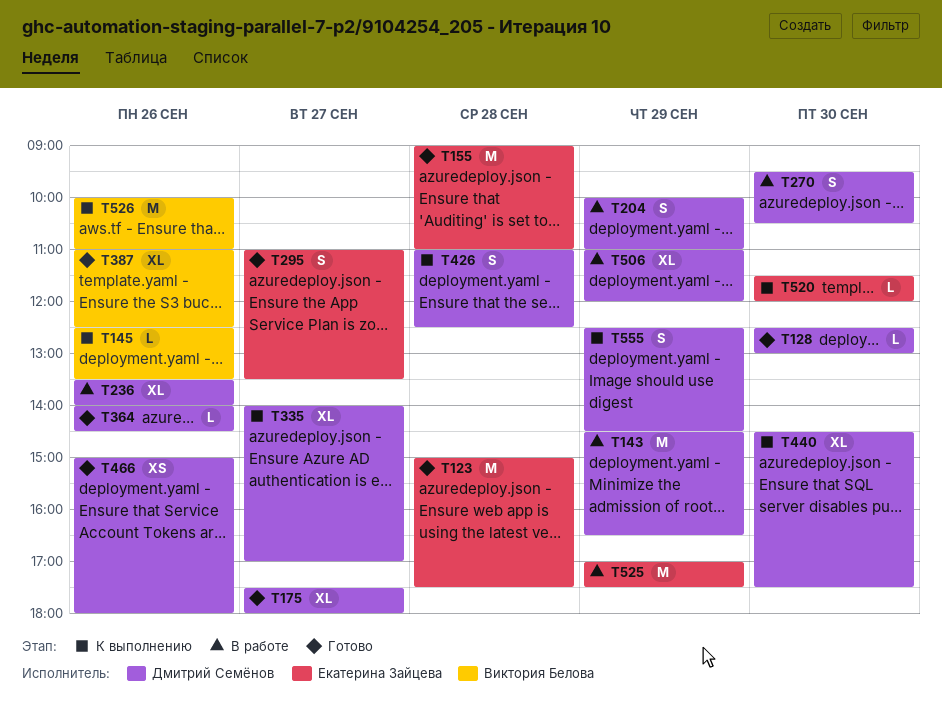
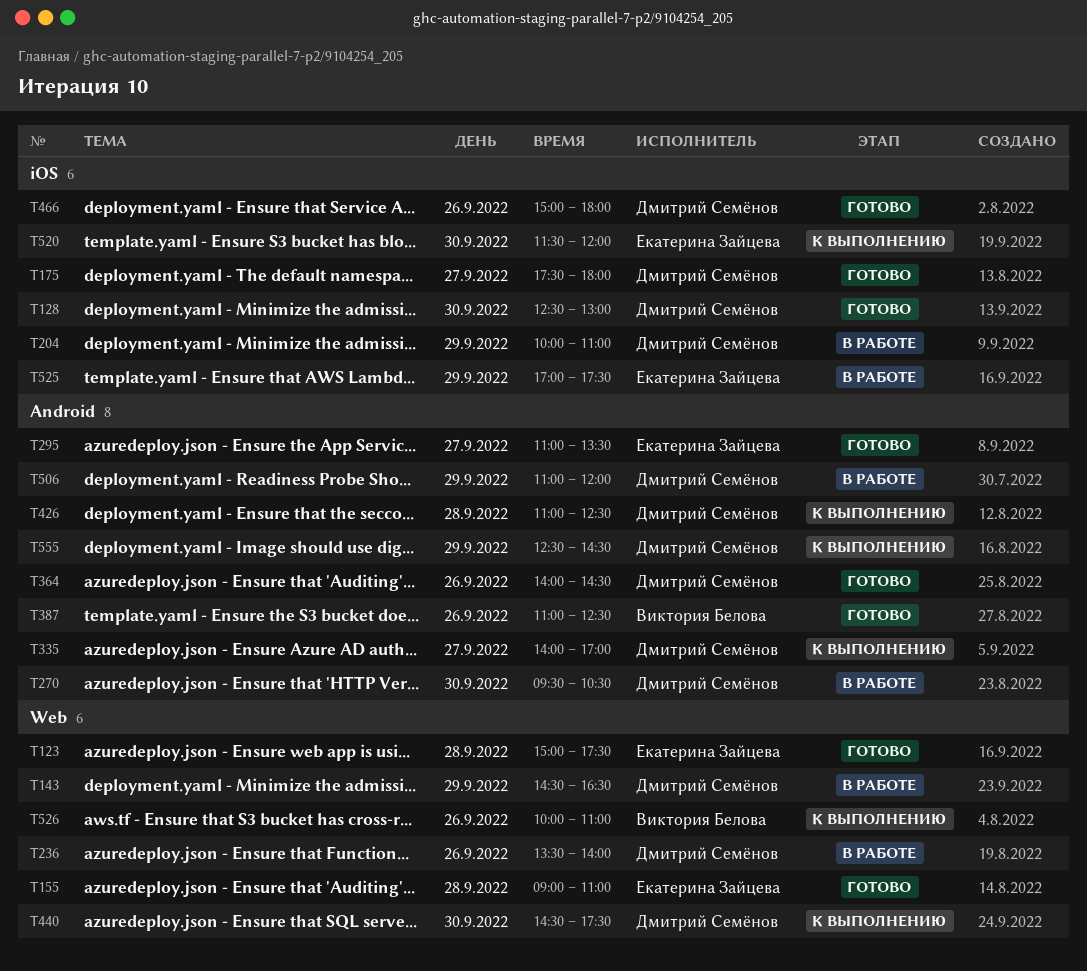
T145: present -> none

